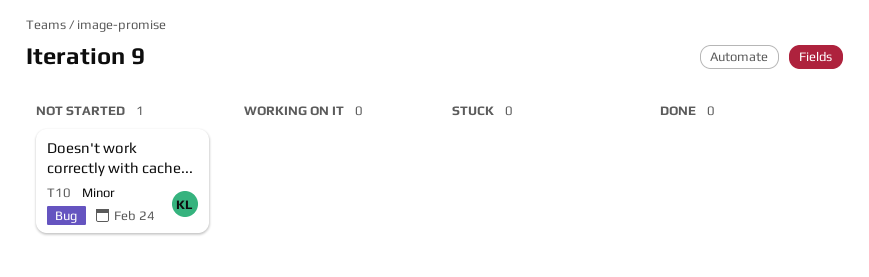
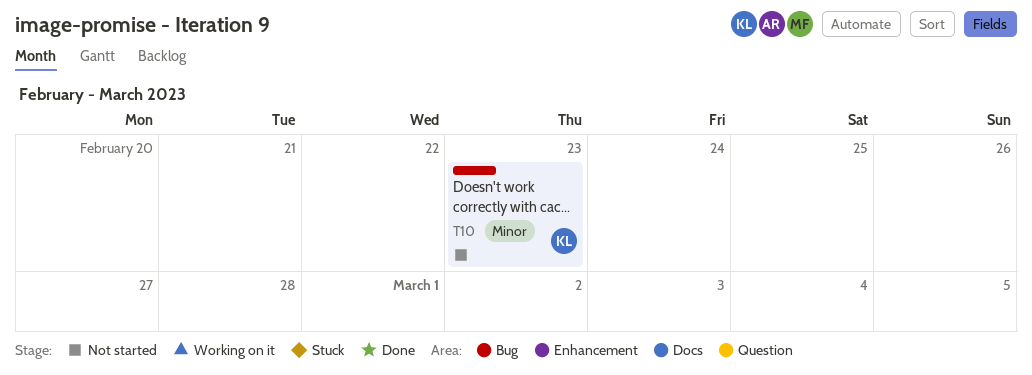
T10, due: Feb 24 -> Feb 23

